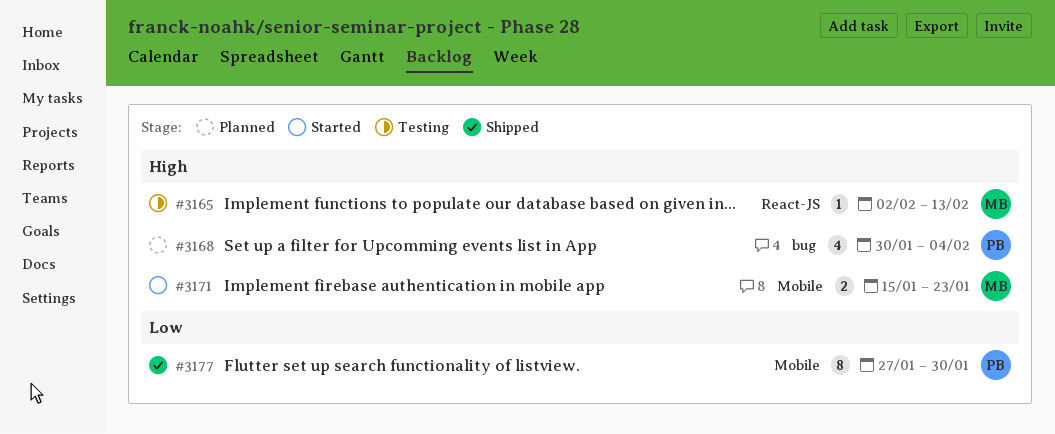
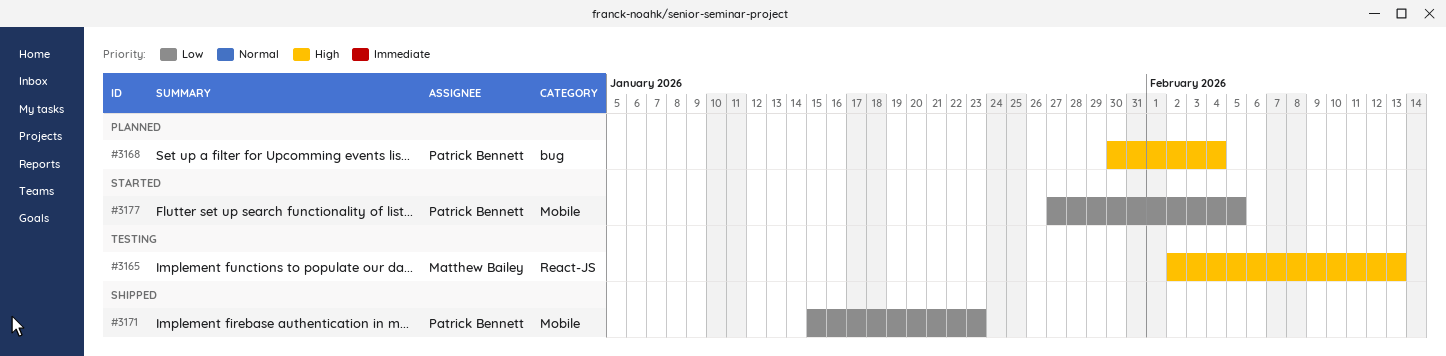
#3171, status: Started -> Shipped
#3171, owner: Matthew Bailey -> Patrick Bennett
#3171, priority: High -> Low
#3177, status: Shipped -> Started
#3177, due: Jan 30 -> Feb 5

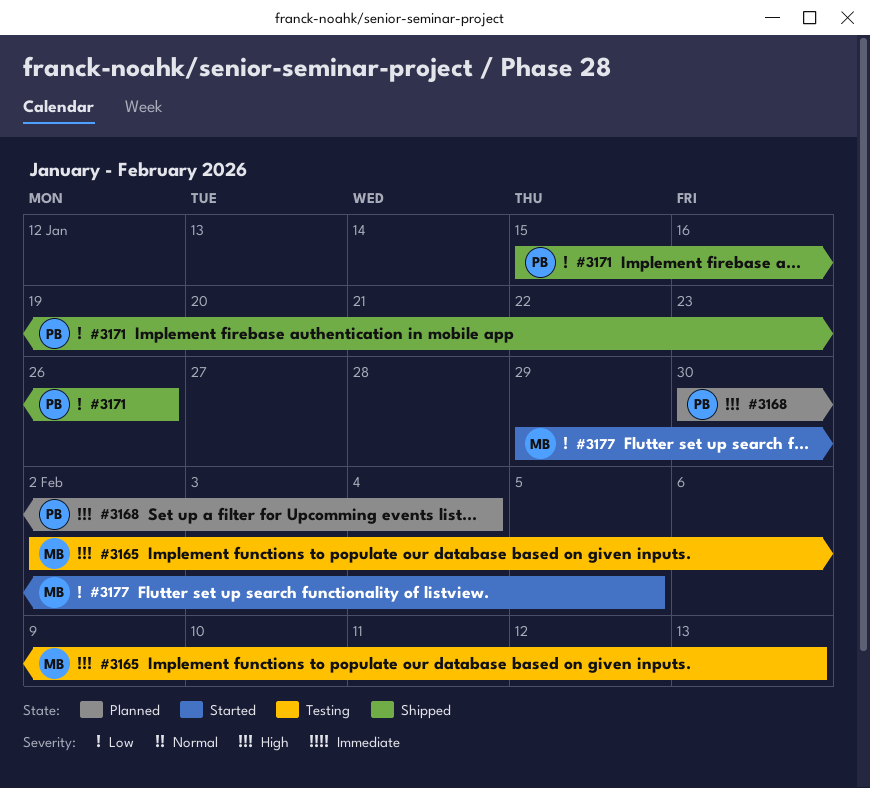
#3171, due: Jan 23 -> Jan 26
#3177, owner: Patrick Bennett -> Matthew Bailey
#3177, start: Jan 27 -> Jan 29

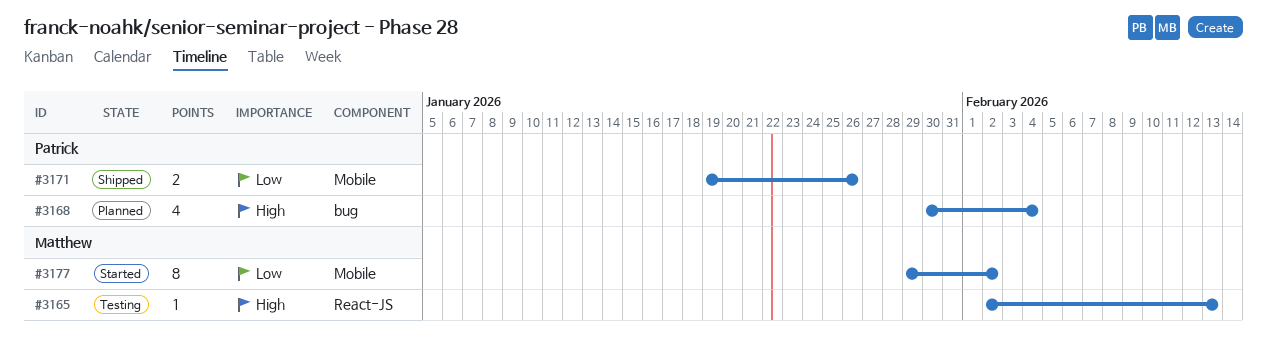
#3171, start: Jan 15 -> Jan 19
#3177, due: Feb 5 -> Feb 2

